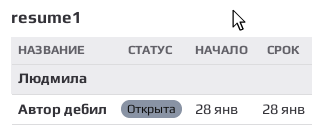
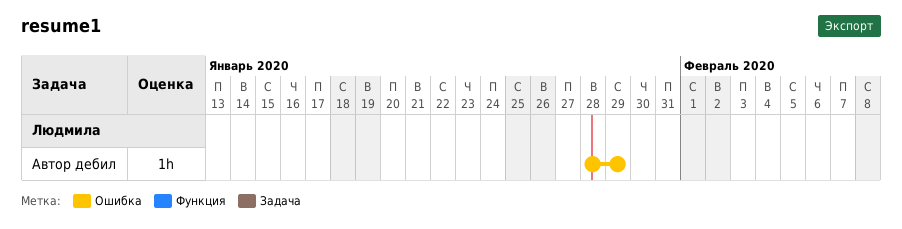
Автор дебил, due: Jan 28 -> Jan 29

